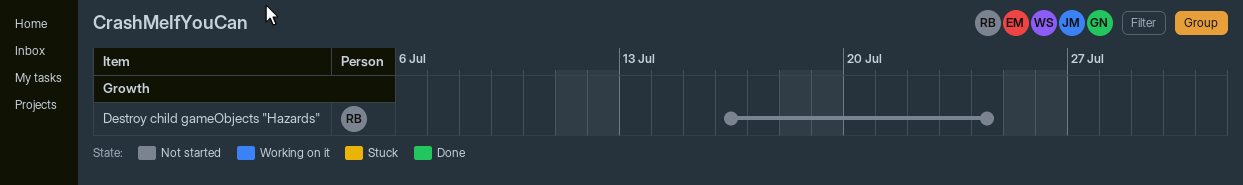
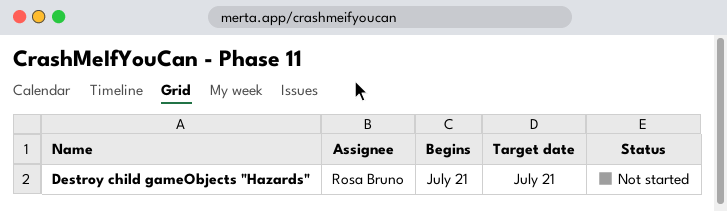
Destroy child gameObjects "Hazards", start: Jul 16 -> Jul 21
Destroy child gameObjects "Hazards", due: Jul 24 -> Jul 21

